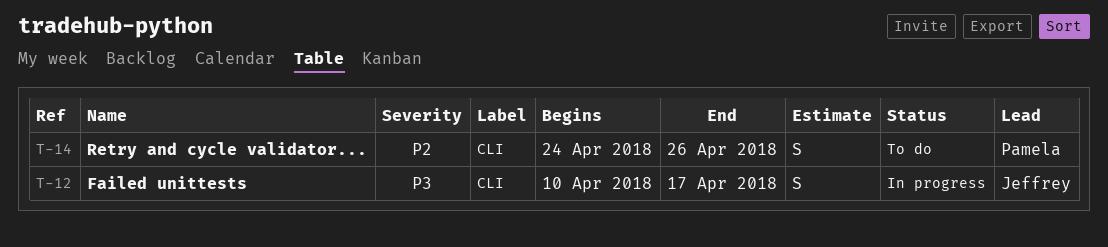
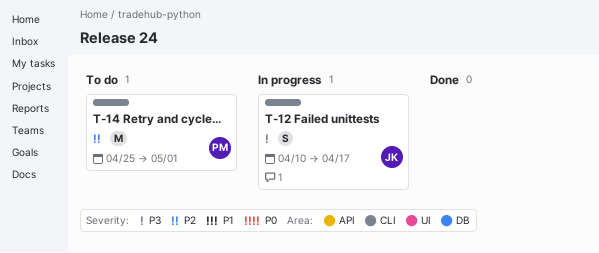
T-14, estimate: S -> M
T-14, start: Apr 24 -> Apr 25
T-14, due: Apr 26 -> May 1

